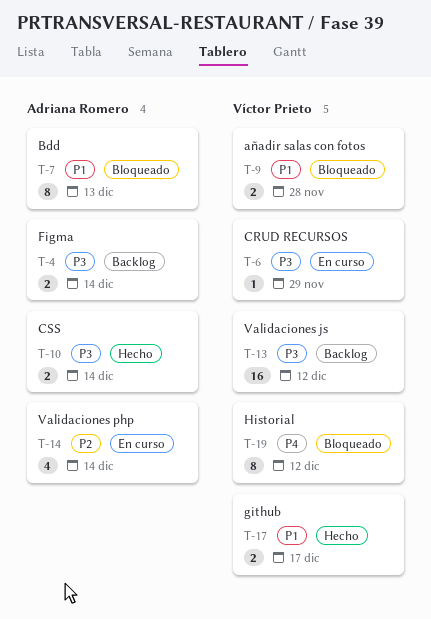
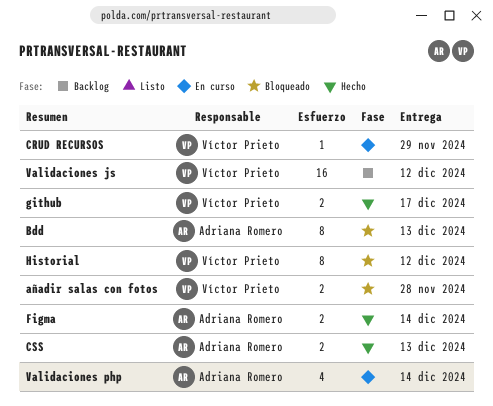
CSS, due: Dec 14 -> Dec 13
Figma, status: Backlog -> Hecho

